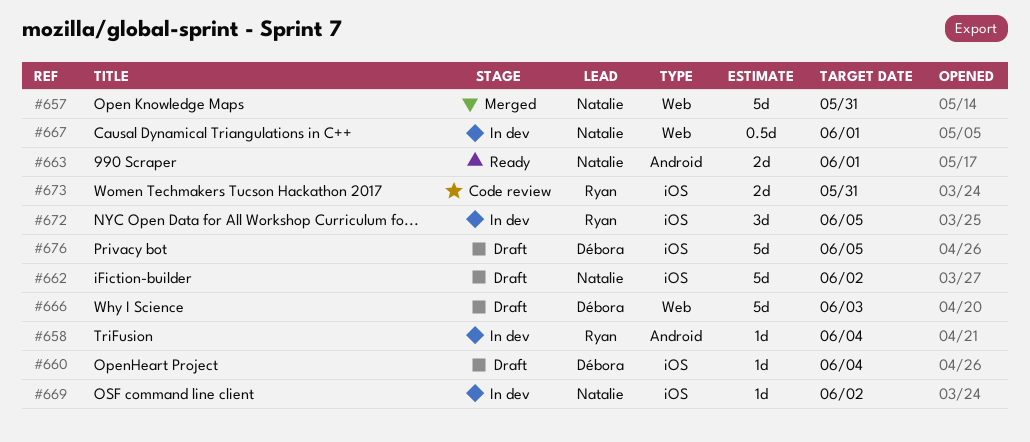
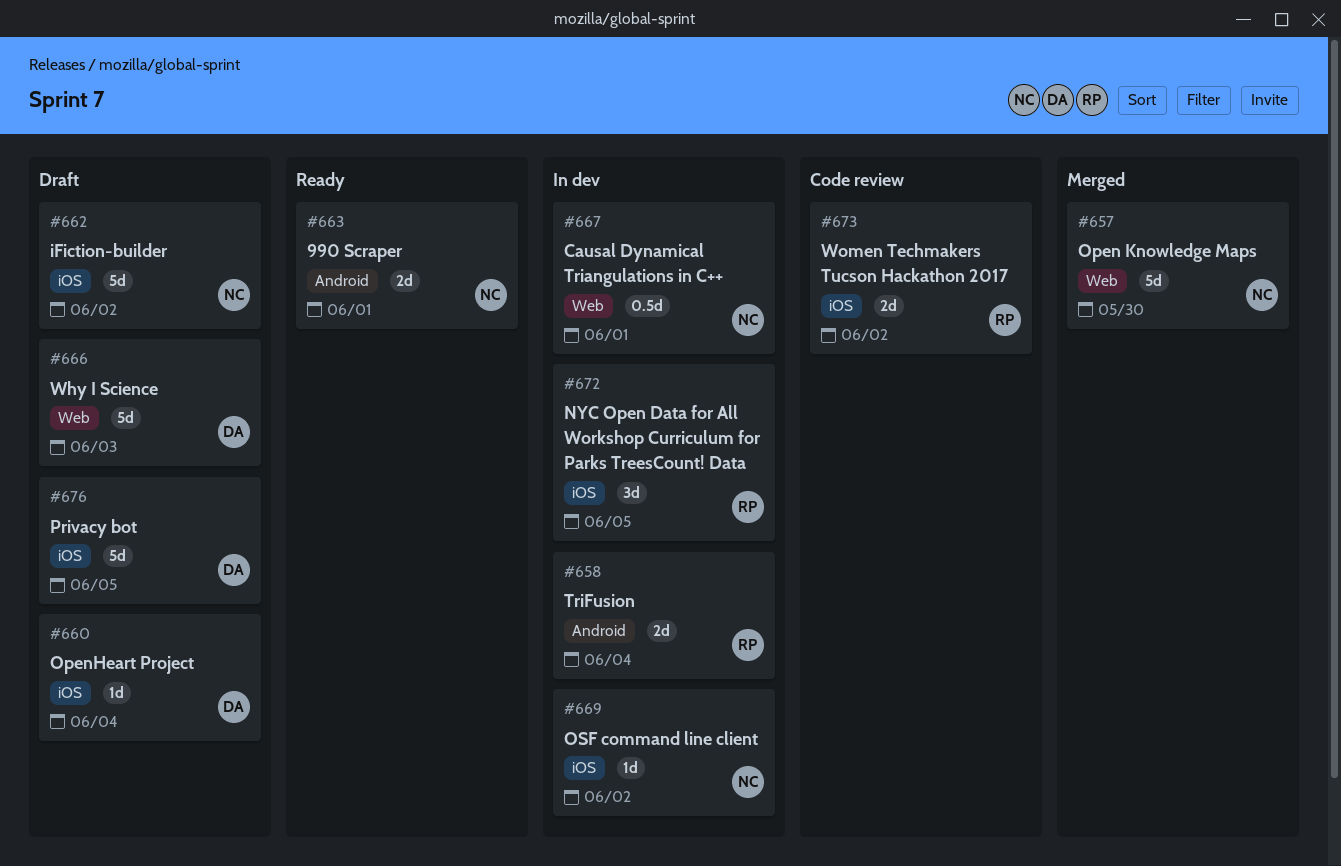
#657, due: May 31 -> May 30
#658, estimate: 1d -> 2d
#673, due: May 31 -> Jun 2

